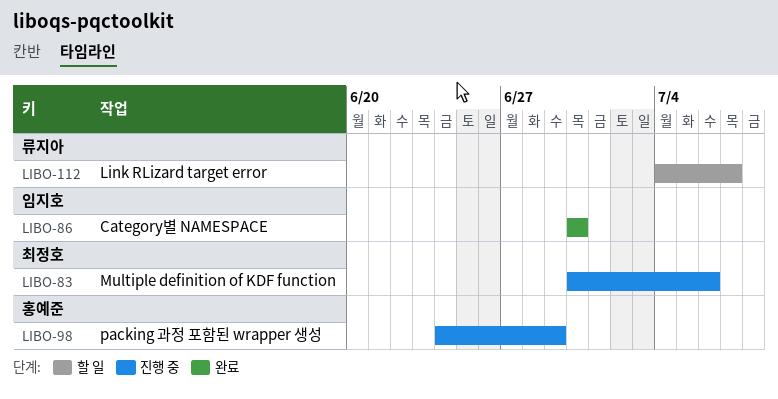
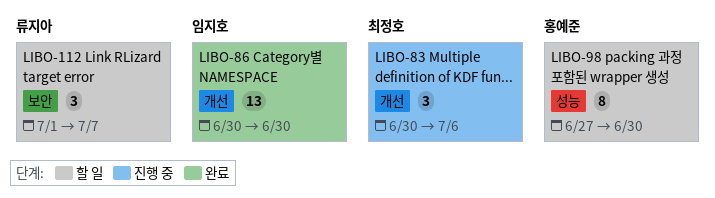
LIBO-98, status: 진행 중 -> 할 일
LIBO-98, start: Jun 24 -> Jun 27
LIBO-98, due: Jun 29 -> Jun 30
LIBO-112, start: Jul 4 -> Jul 1

